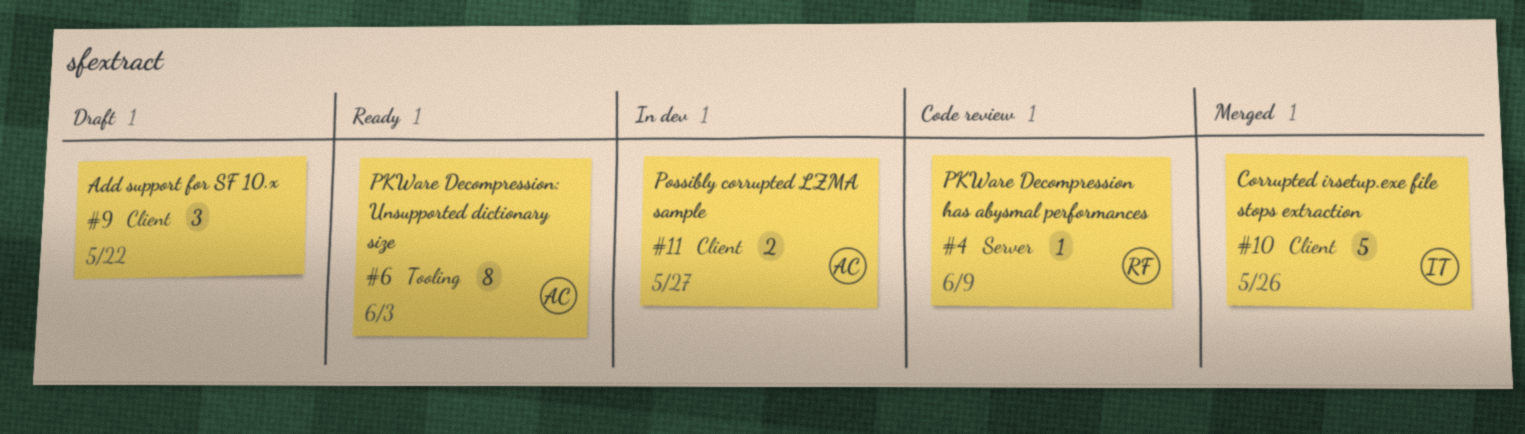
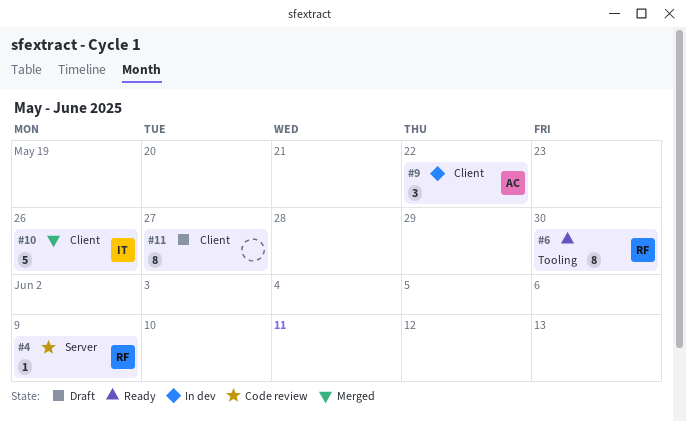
#6, owner: AC -> RF
#6, due: Jun 3 -> May 30
#9, status: Draft -> In dev
#9, owner: none -> AC
#11, status: In dev -> Draft
#11, owner: AC -> none
#11, estimate: 2 -> 8

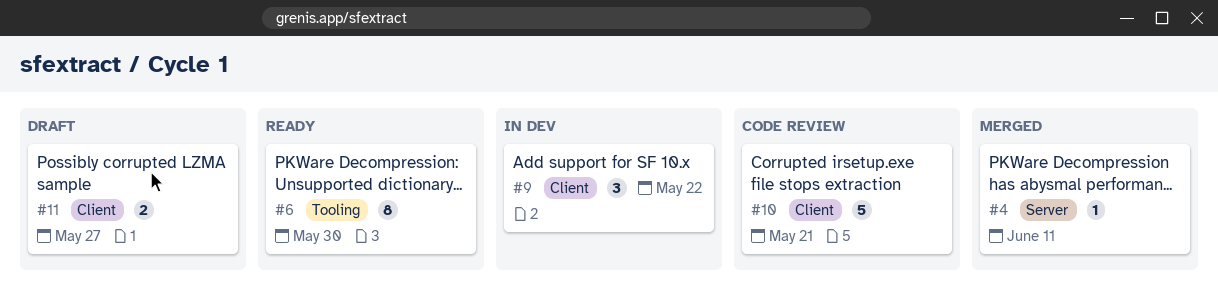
#4, status: Code review -> Merged
#4, due: Jun 9 -> Jun 11
#10, status: Merged -> Code review
#10, due: May 26 -> May 21
#11, estimate: 8 -> 2

